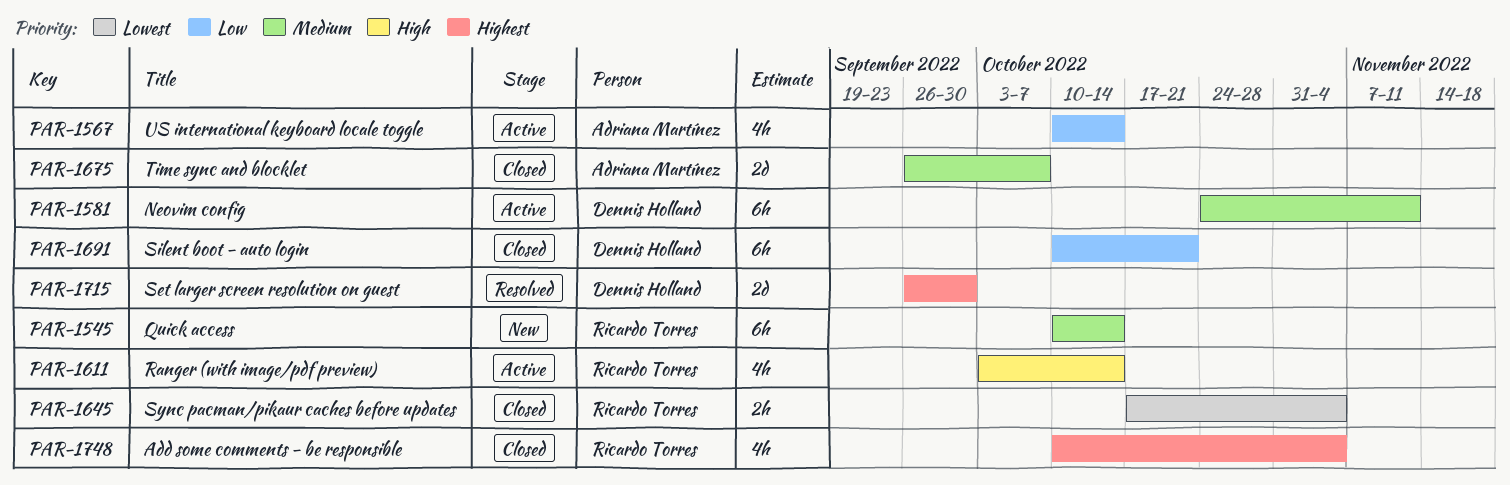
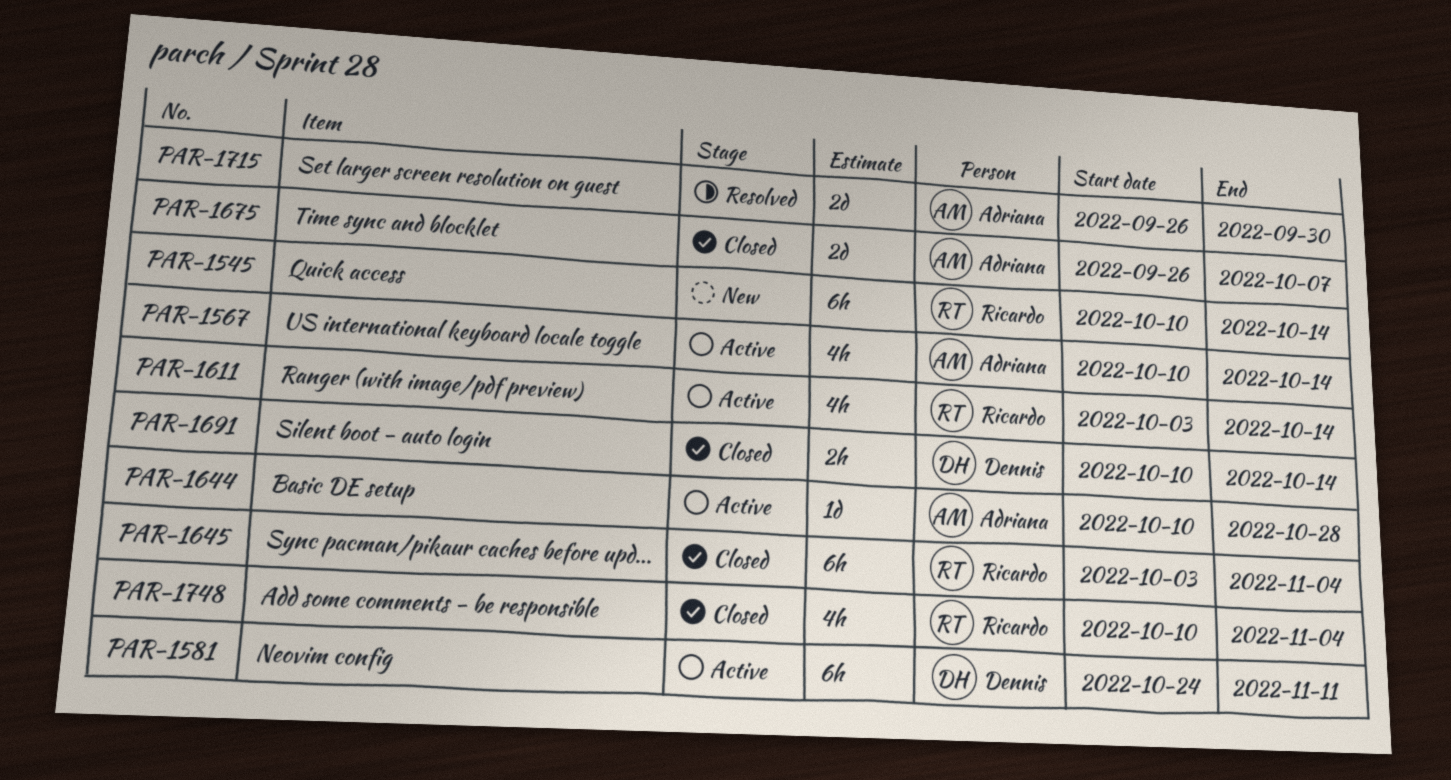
PAR-1644: none -> present
PAR-1645, estimate: 2h -> 6h
PAR-1645, start: Oct 17 -> Oct 3
PAR-1691, estimate: 6h -> 2h
PAR-1691, due: Oct 21 -> Oct 14
PAR-1715, owner: Dennis Holland -> Adriana Martínez

